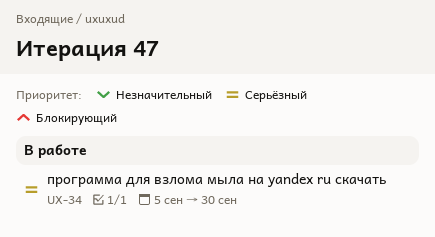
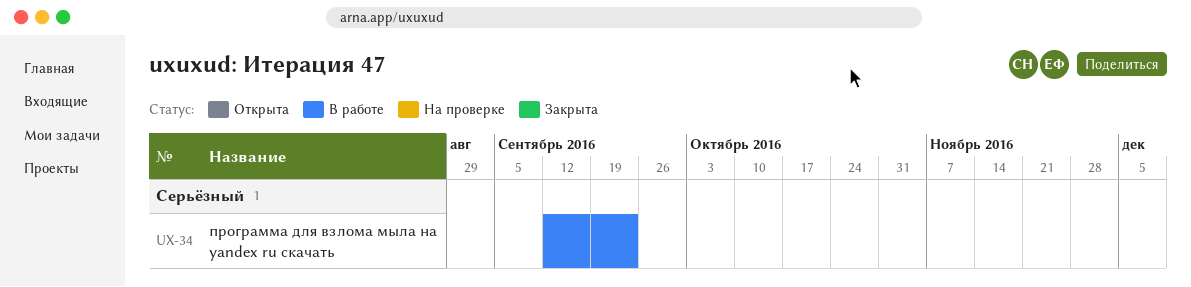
UX-34, start: Sep 5 -> Sep 12
UX-34, due: Sep 30 -> Sep 23

